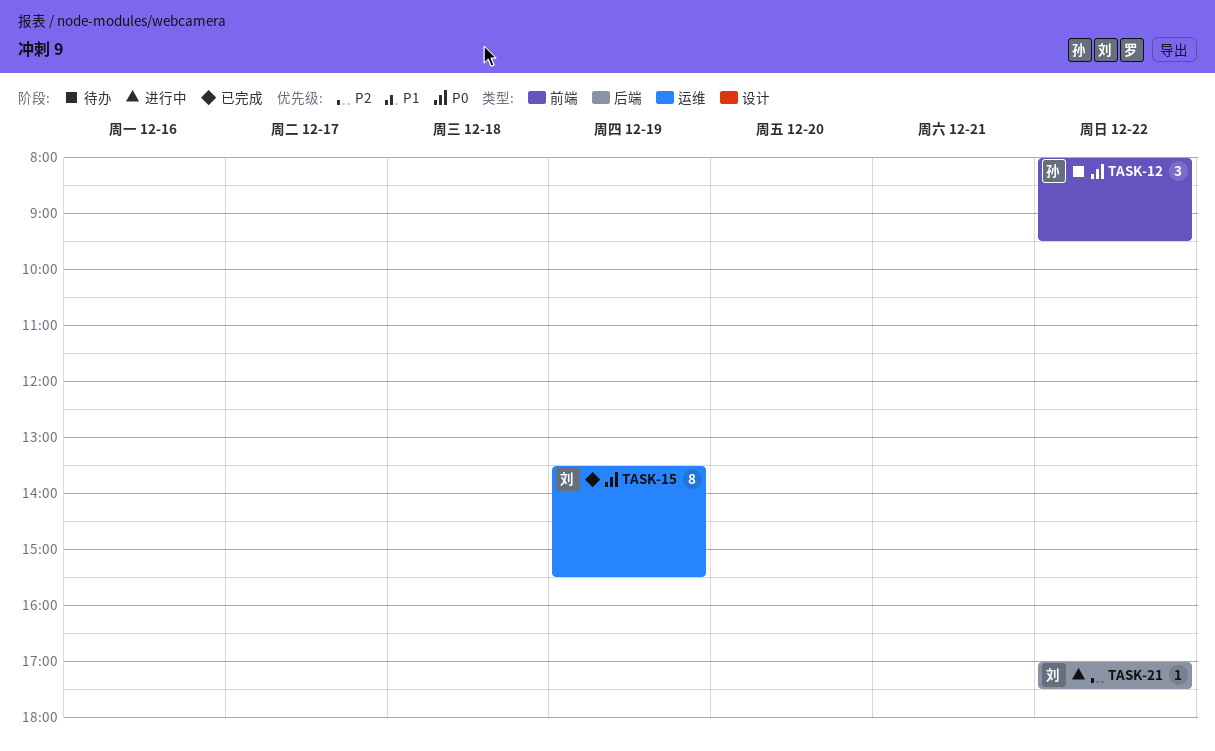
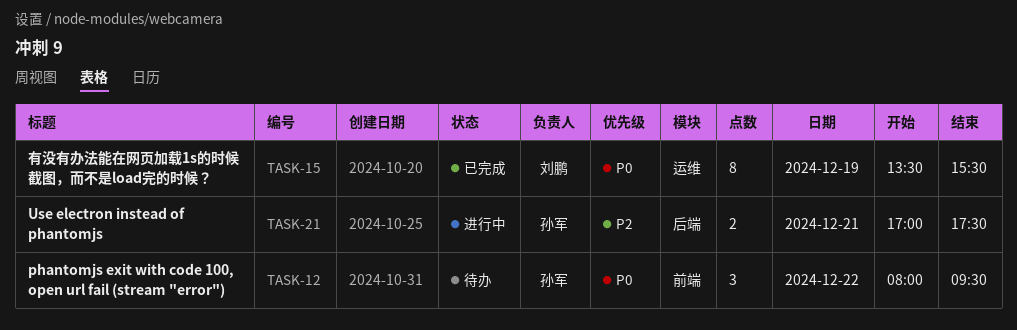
TASK-21, owner: 刘鹏 -> 孙军
TASK-21, estimate: 1 -> 2
TASK-21, day: Dec 22 -> Dec 21

